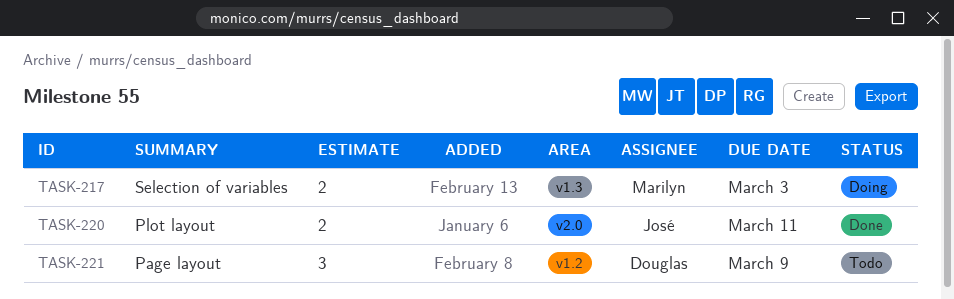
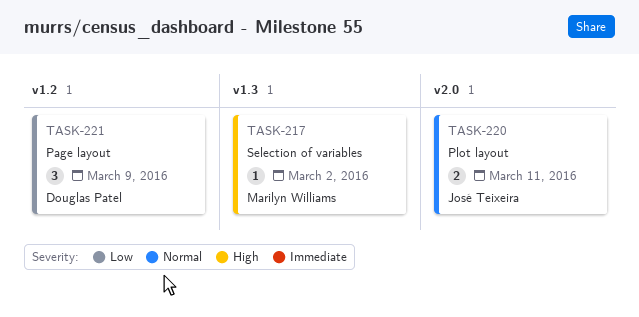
TASK-217, estimate: 2 -> 1
TASK-217, due: Mar 3 -> Mar 2

